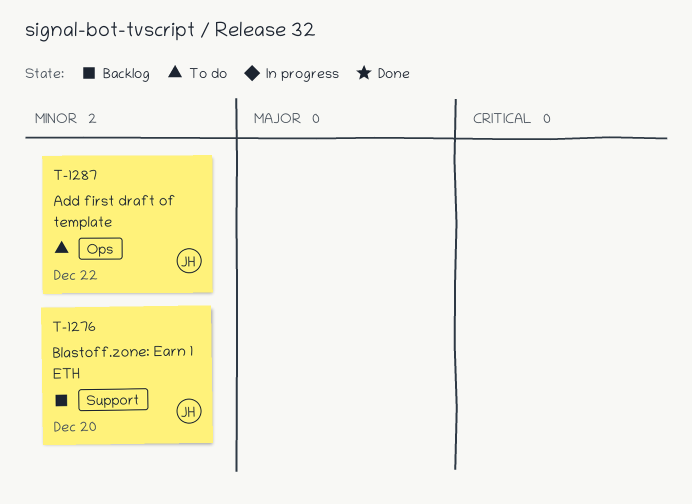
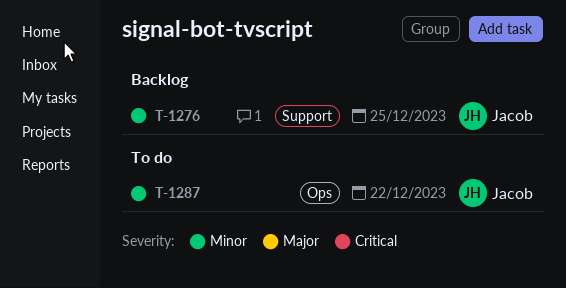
T-1276, due: Dec 20 -> Dec 25

